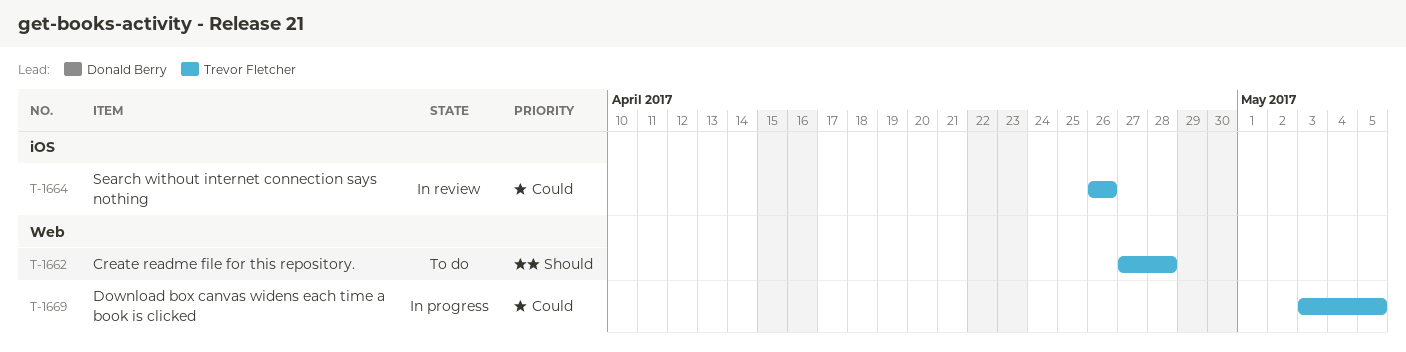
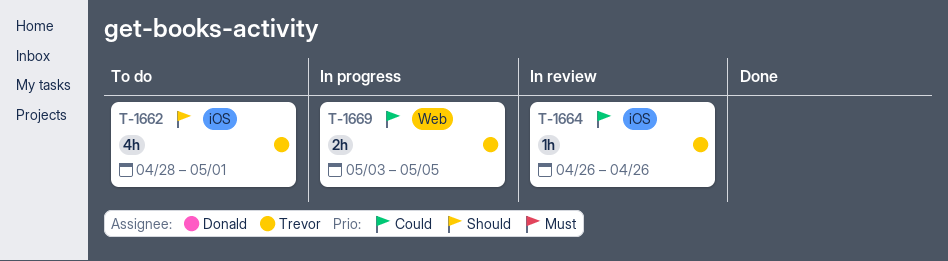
T-1662, label: Web -> iOS
T-1662, start: Apr 27 -> Apr 28
T-1662, due: Apr 28 -> May 1

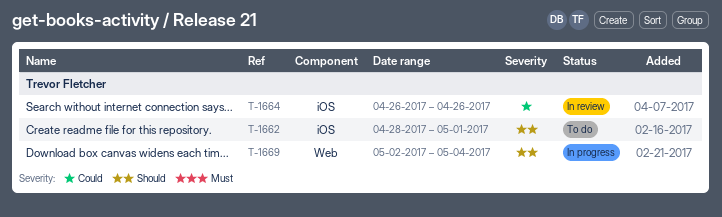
T-1669, priority: Could -> Should
T-1669, start: May 3 -> May 2
T-1669, due: May 5 -> May 4

